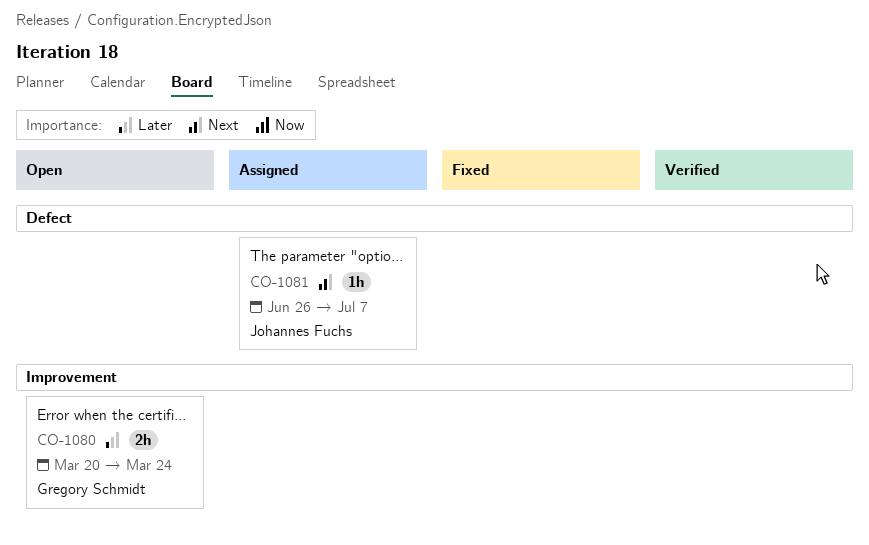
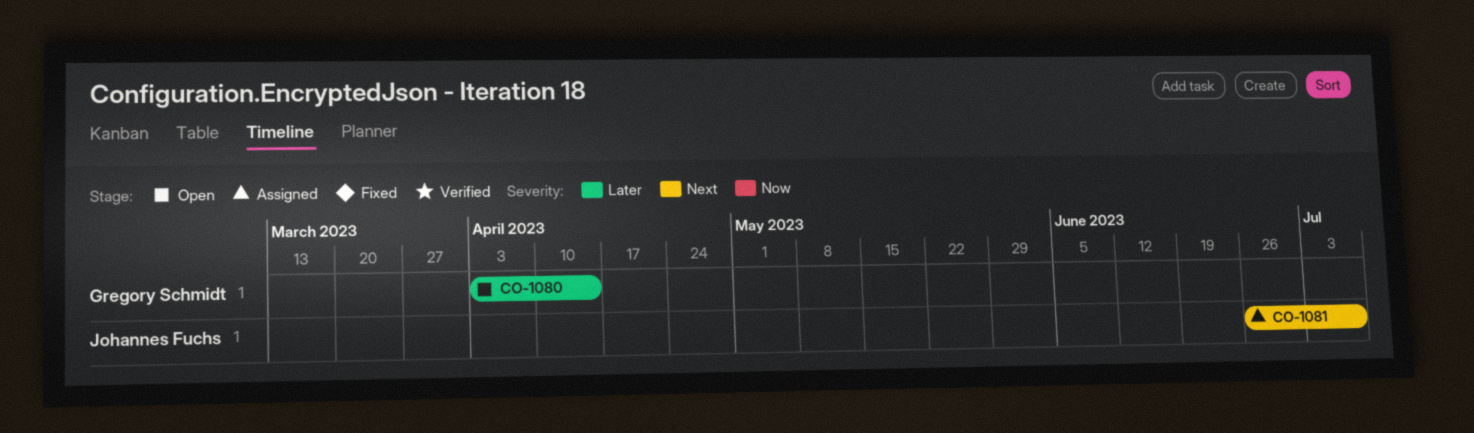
CO-1080, start: Mar 20 -> Apr 3
CO-1080, due: Mar 24 -> Apr 14

